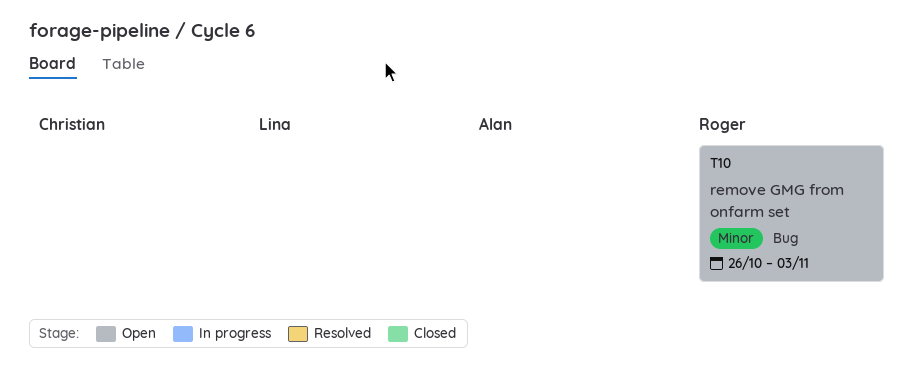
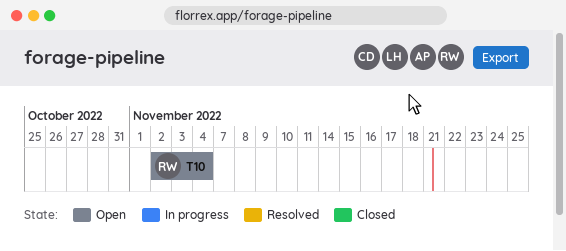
T10, start: Oct 26 -> Nov 2
T10, due: Nov 3 -> Nov 4

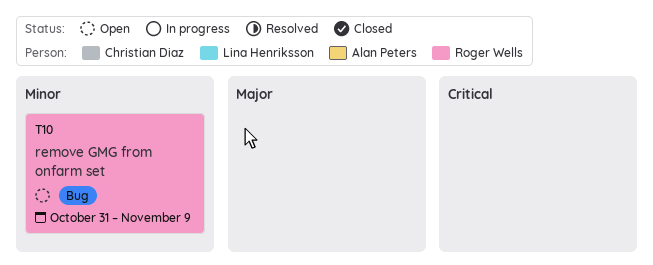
T10, start: Nov 2 -> Oct 31
T10, due: Nov 4 -> Nov 9

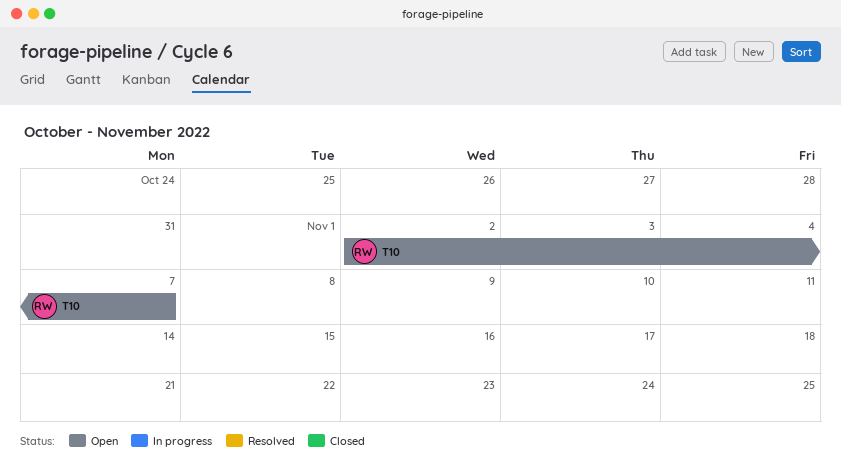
T10, start: Oct 31 -> Nov 2
T10, due: Nov 9 -> Nov 7

